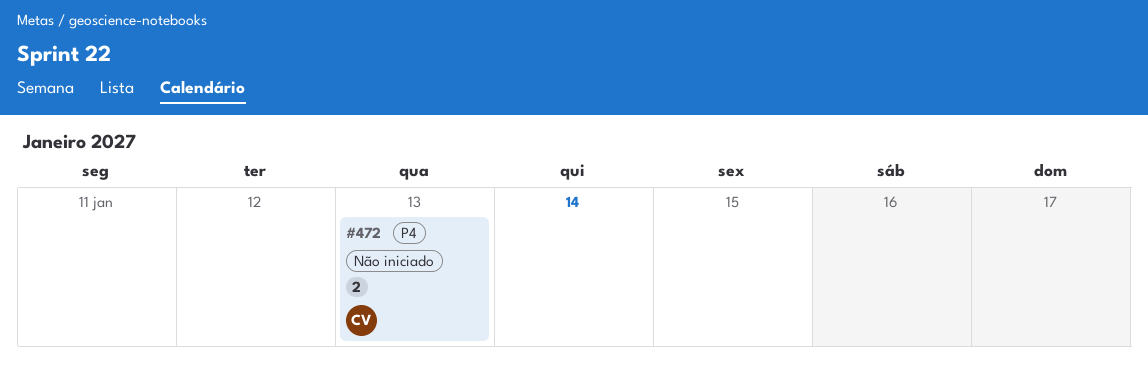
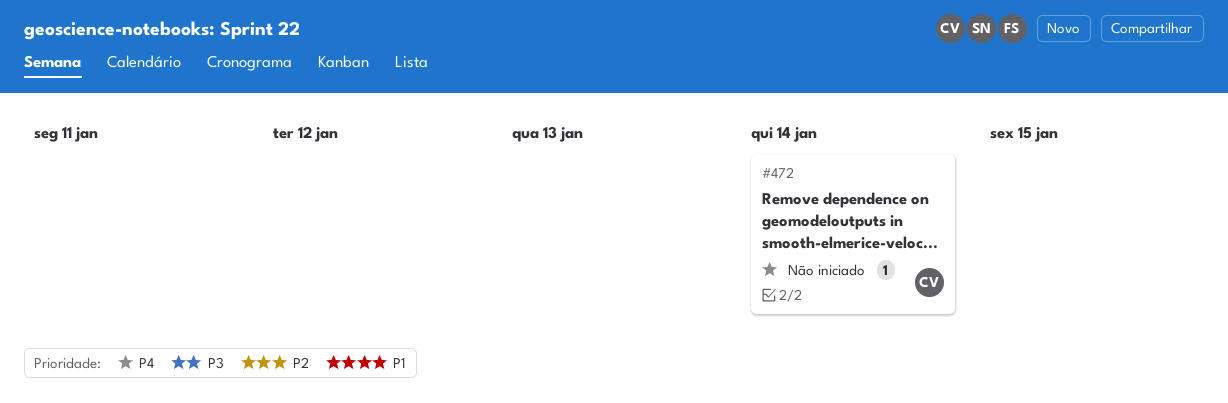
#472, estimate: 2 -> 1
#472, due: Jan 13 -> Jan 14

